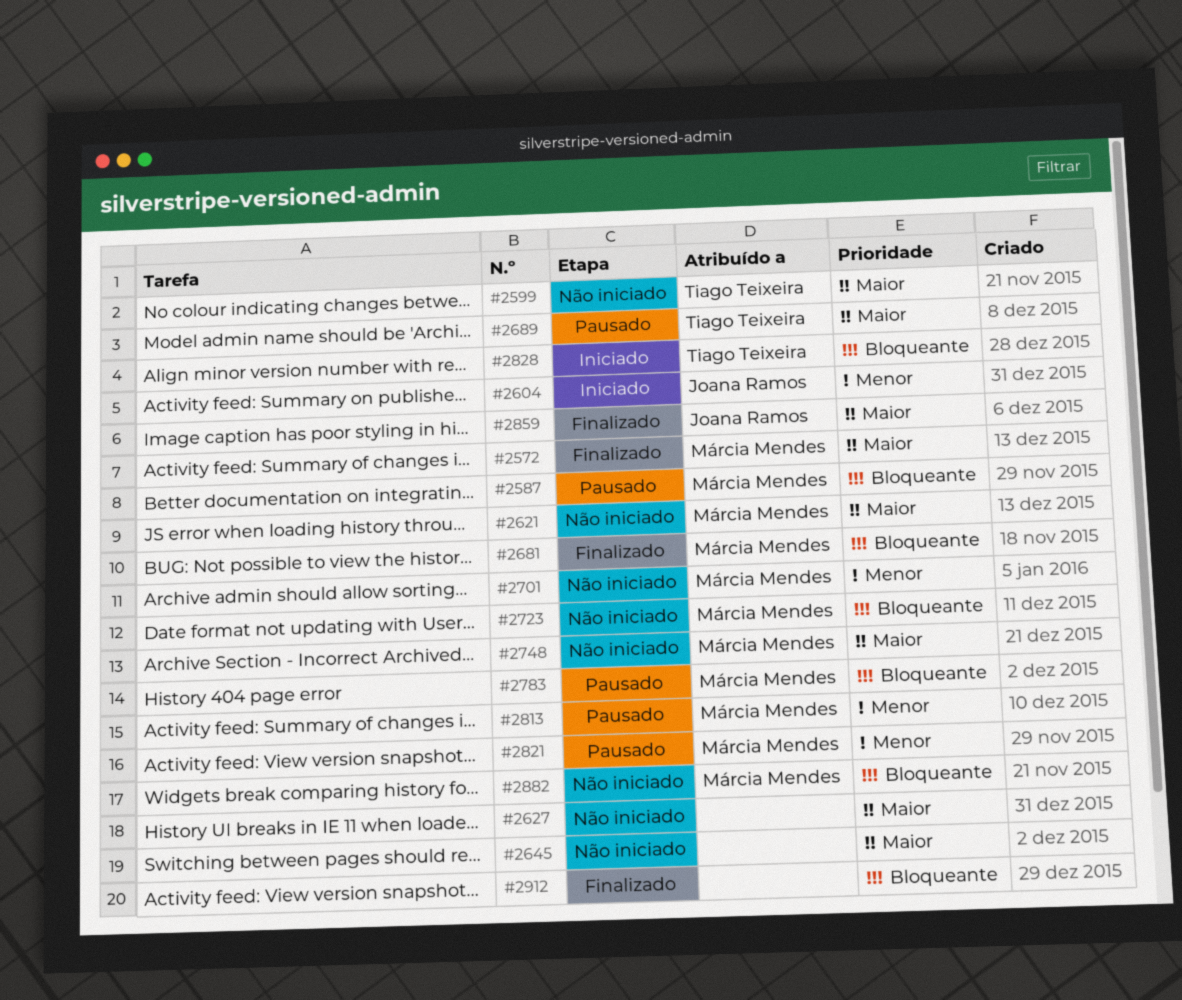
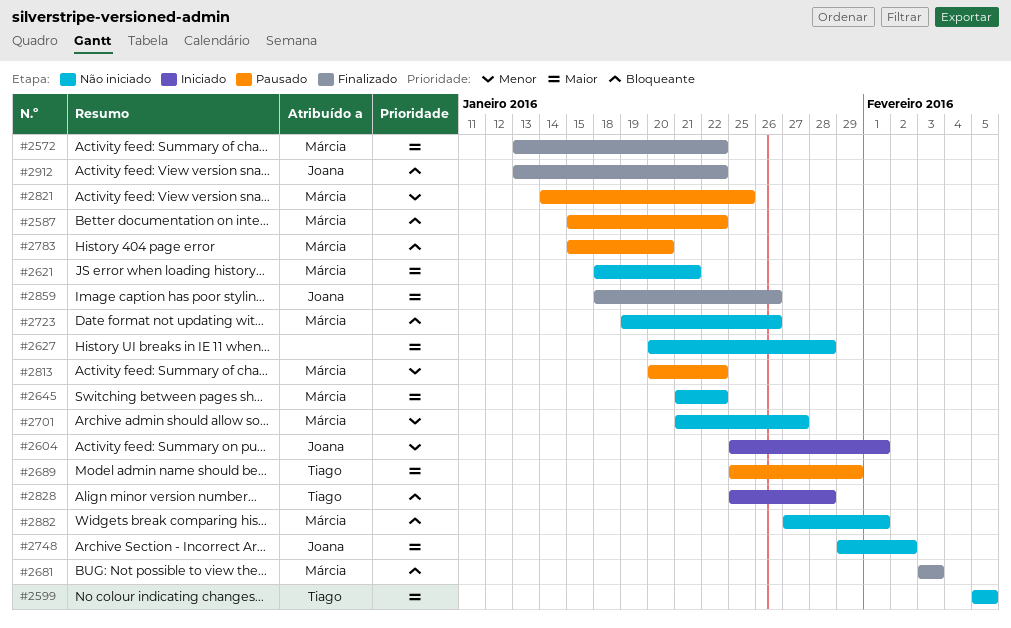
#2645, owner: none -> Márcia Mendes
#2748, owner: Márcia Mendes -> Joana Ramos
#2912, owner: none -> Joana Ramos

